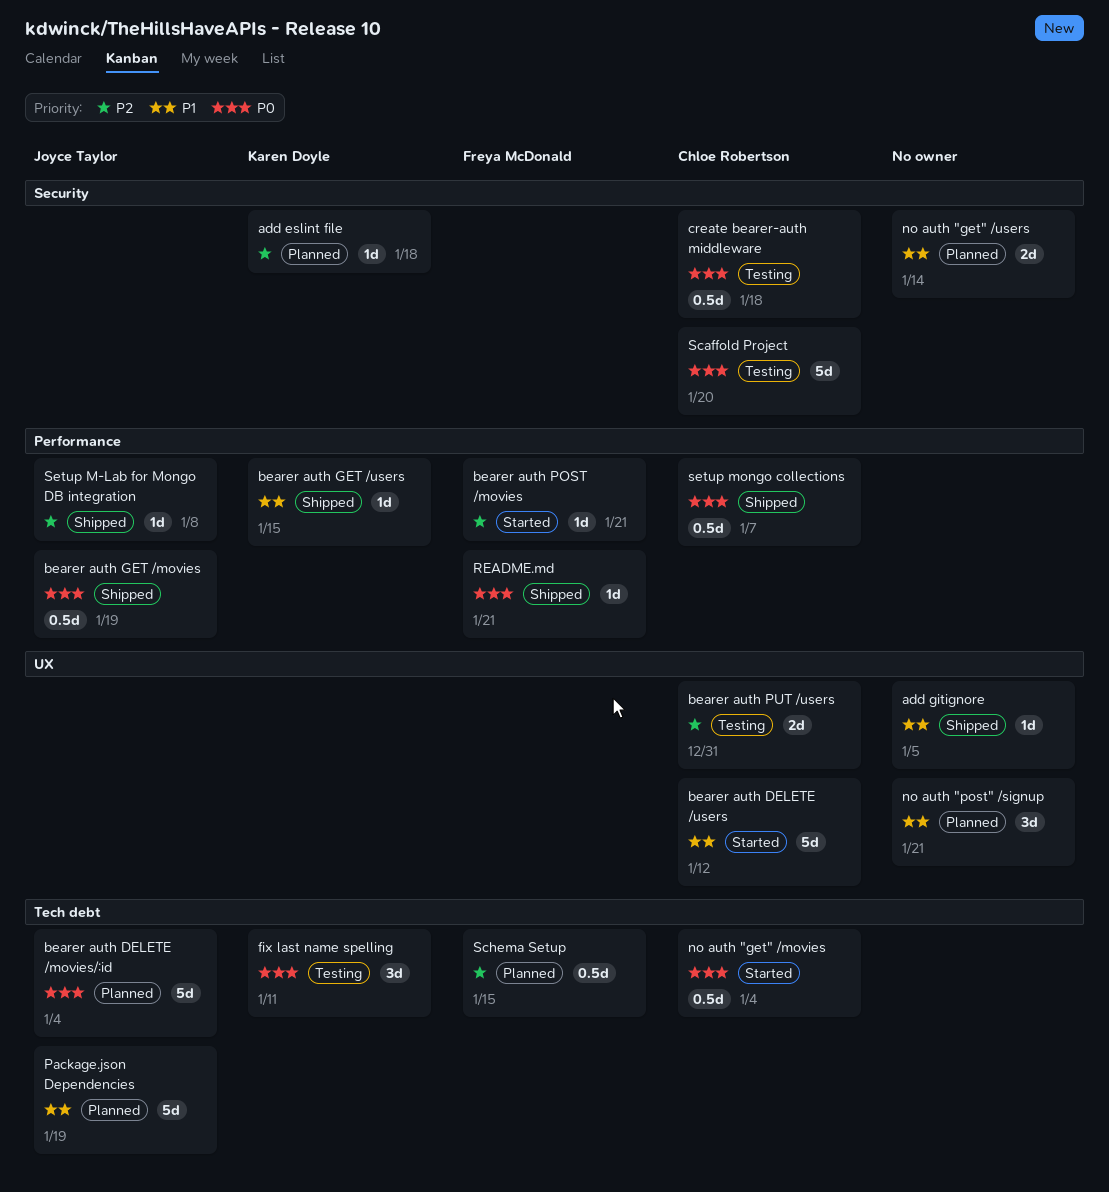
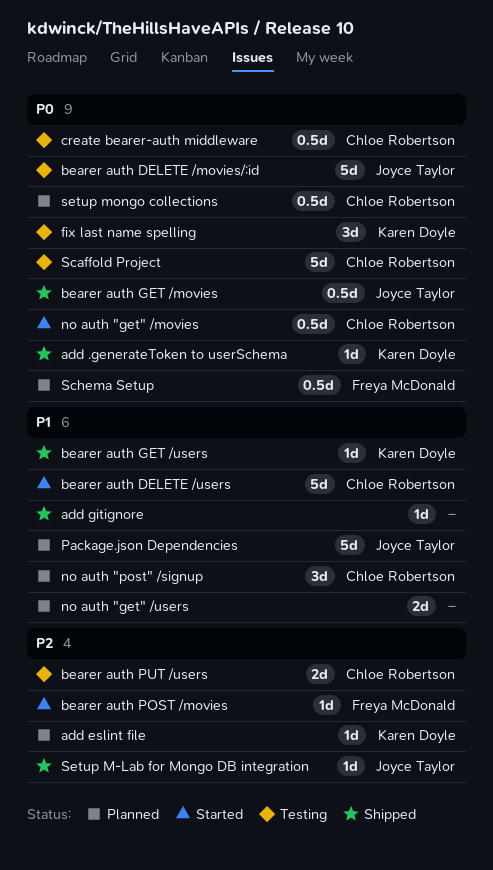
add .generateToken to userSchema: none -> present
bearer auth DELETE /movies/:id, status: Planned -> Testing
no auth "post" /signup, owner: none -> Chloe Robertson
README.md: present -> none
Schema Setup, priority: P2 -> P0
setup mongo collections, status: Shipped -> Planned

